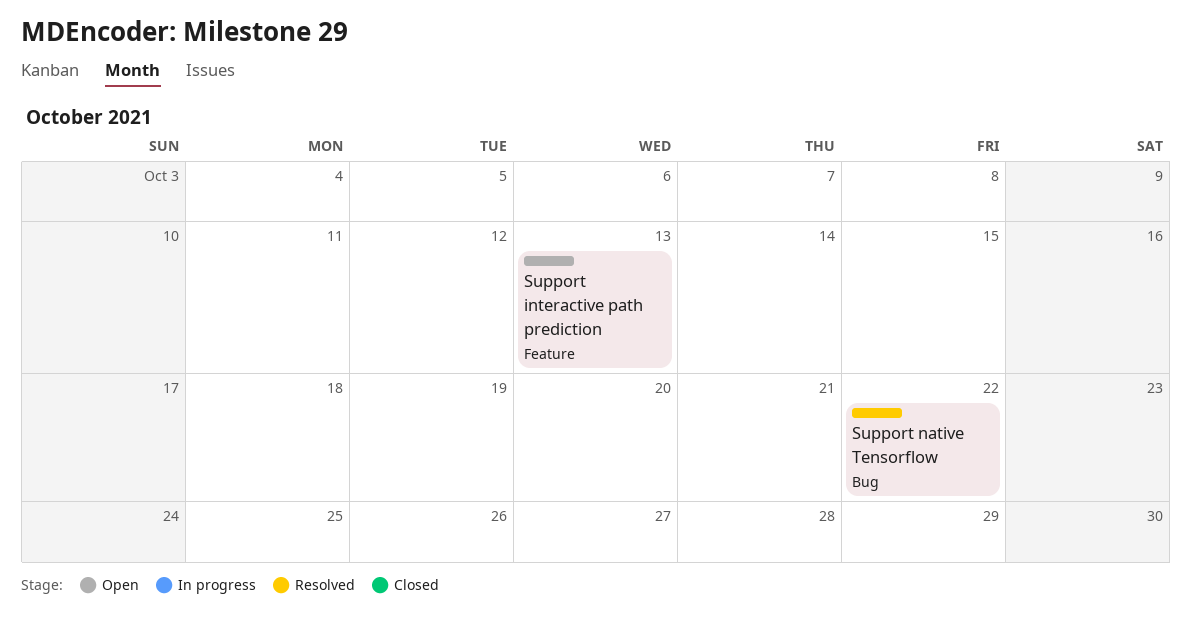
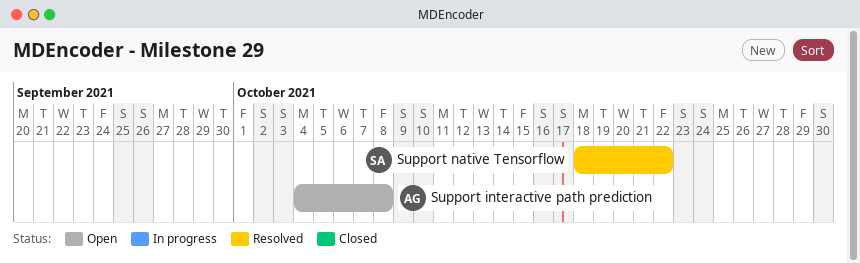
Support interactive path prediction, due: Oct 13 -> Oct 8

